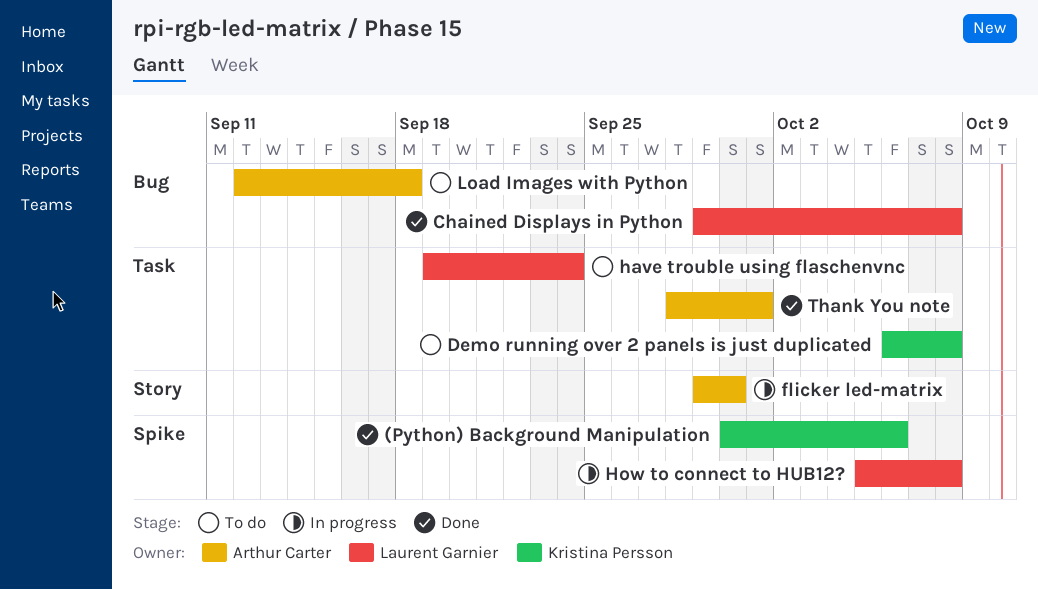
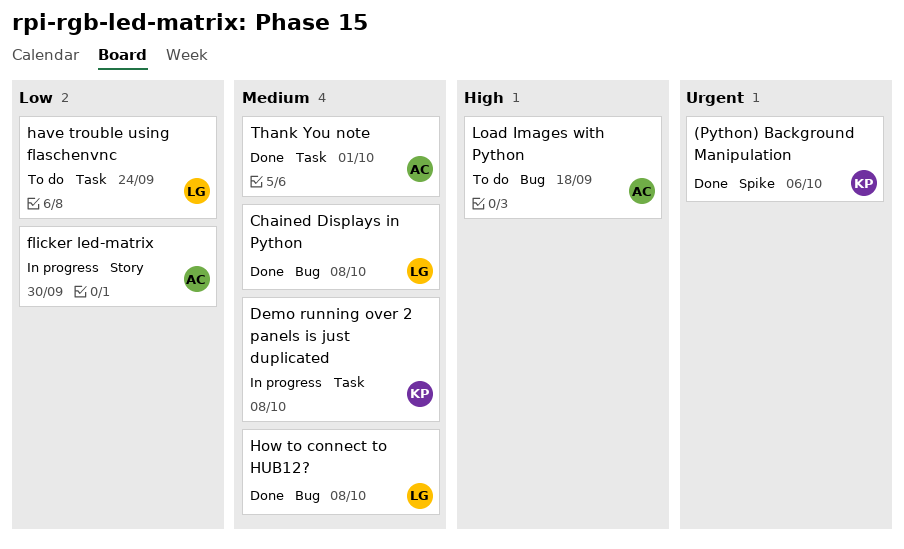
Demo running over 2 panels is just duplicated, status: To do -> In progress
How to connect to HUB12?, status: In progress -> Done
How to connect to HUB12?, label: Spike -> Bug

